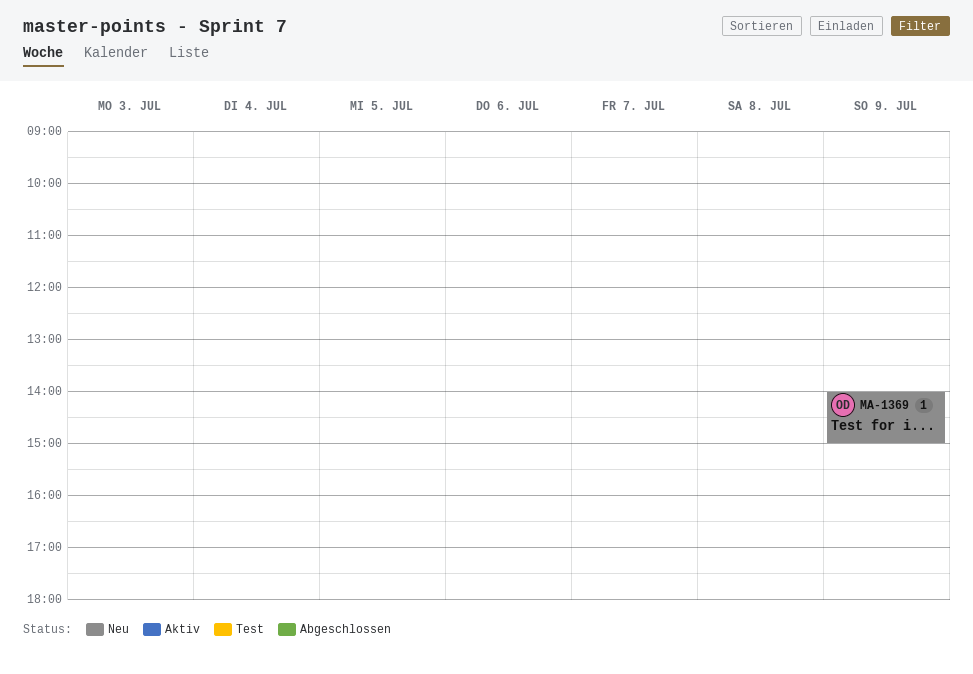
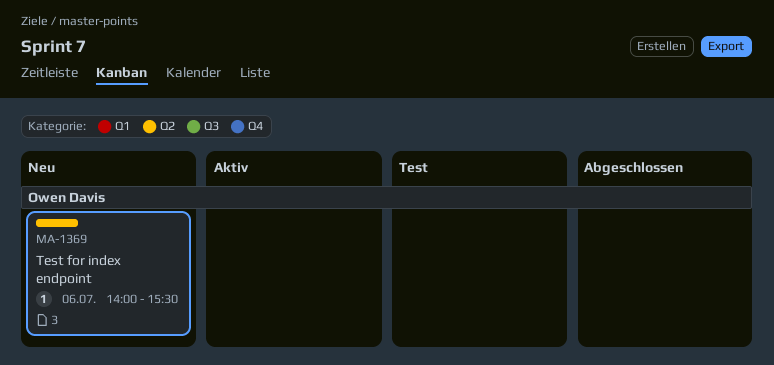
MA-1369, day: Jul 9 -> Jul 6
MA-1369, ends: 15:00 -> 15:30

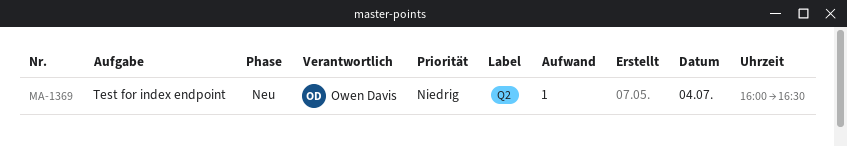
MA-1369, day: Jul 6 -> Jul 4
MA-1369, begins: 14:00 -> 16:00
MA-1369, ends: 15:30 -> 16:30

